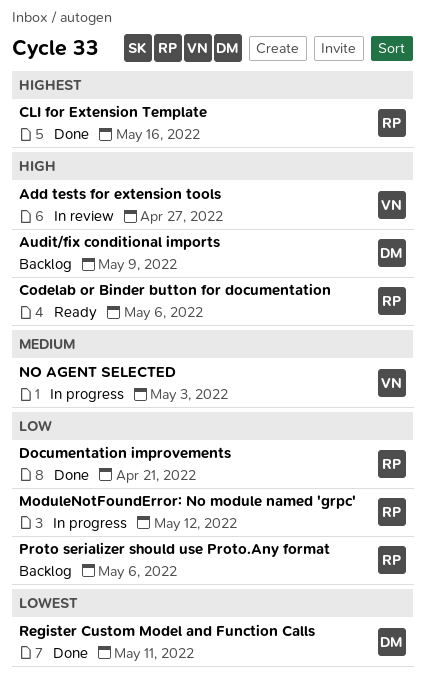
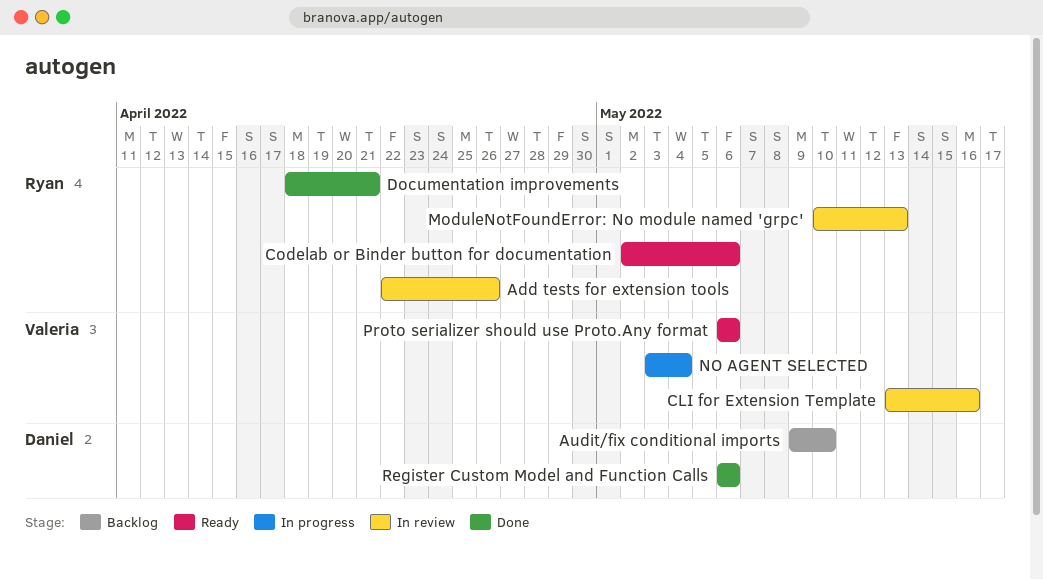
Add tests for extension tools, owner: Valeria -> Ryan
Add tests for extension tools, due: Apr 27 -> Apr 26
Audit/fix conditional imports, due: May 9 -> May 10
CLI for Extension Template, status: Done -> In review
CLI for Extension Template, owner: Ryan -> Valeria
ModuleNotFoundError: No module named 'grpc', status: In progress -> In review
ModuleNotFoundError: No module named 'grpc', due: May 12 -> May 13
NO AGENT SELECTED, due: May 3 -> May 4
Proto serializer should use Proto.Any format, status: Backlog -> Ready
Proto serializer should use Proto.Any format, owner: Ryan -> Valeria
Register Custom Model and Function Calls, due: May 11 -> May 6

